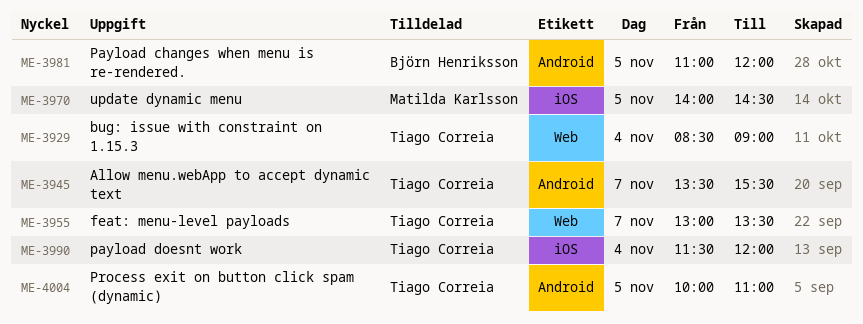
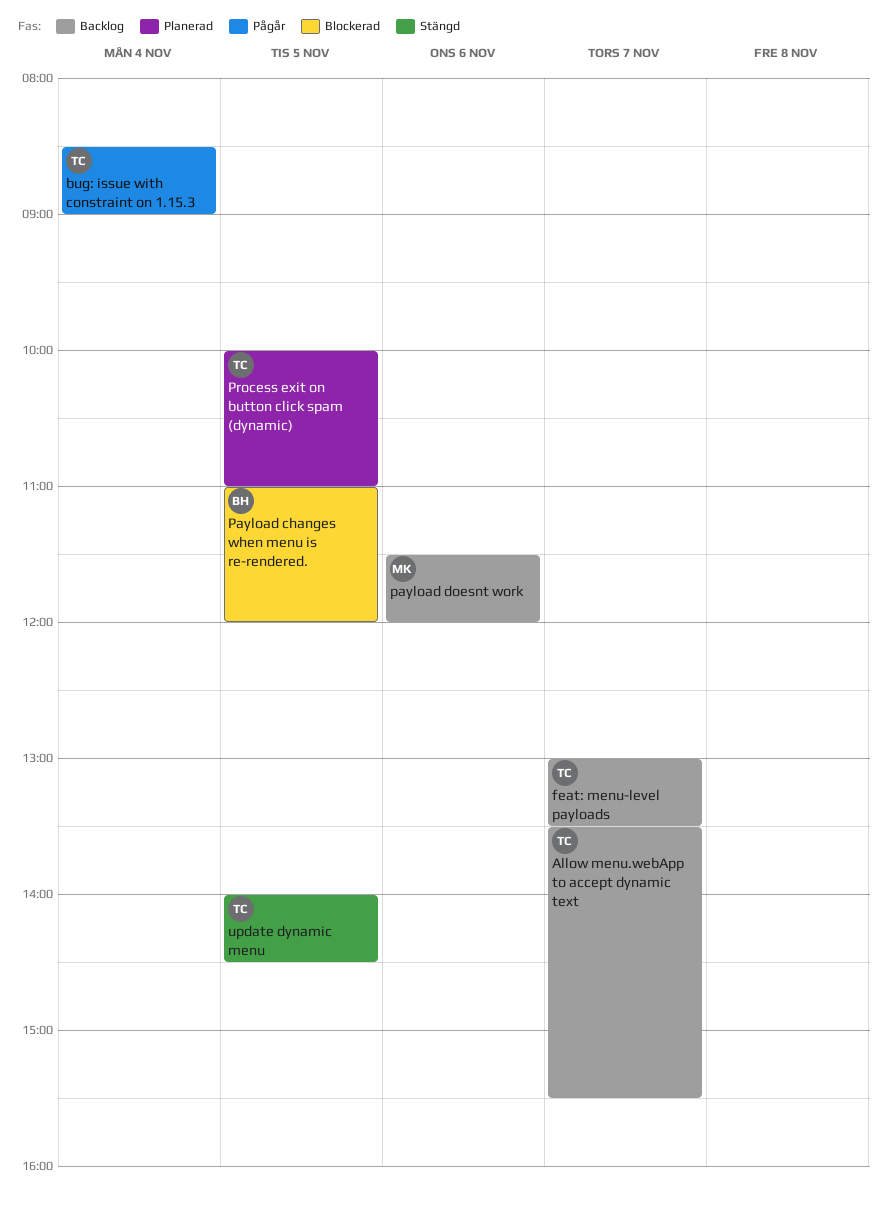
payload doesnt work, owner: Tiago Correia -> Matilda Karlsson
payload doesnt work, day: Nov 4 -> Nov 6
update dynamic menu, owner: Matilda Karlsson -> Tiago Correia

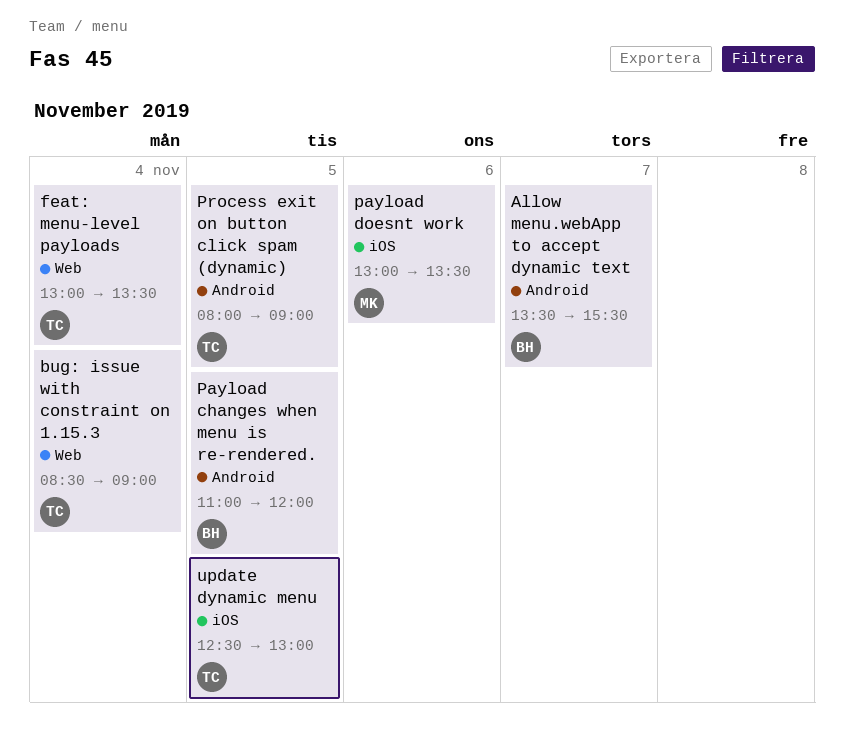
Allow menu.webApp to accept dynamic text, owner: TC -> BH
feat: menu-level payloads, day: Nov 7 -> Nov 4
payload doesnt work, begins: 11:30 -> 13:00
payload doesnt work, ends: 12:00 -> 13:30
Process exit on button click spam (dynamic), begins: 10:00 -> 08:00
Process exit on button click spam (dynamic), ends: 11:00 -> 09:00
update dynamic menu, begins: 14:00 -> 12:30
update dynamic menu, ends: 14:30 -> 13:00

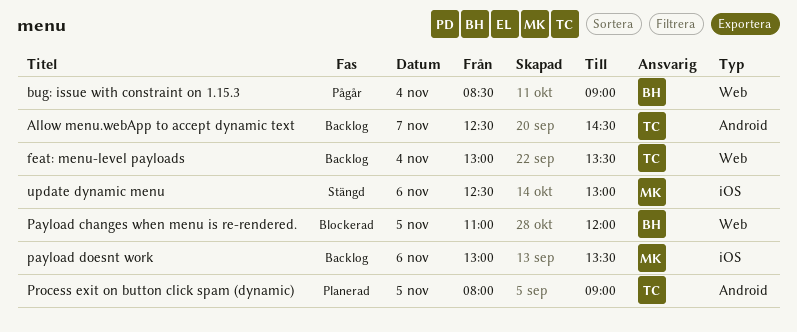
Allow menu.webApp to accept dynamic text, owner: BH -> TC
Allow menu.webApp to accept dynamic text, begins: 13:30 -> 12:30
Allow menu.webApp to accept dynamic text, ends: 15:30 -> 14:30
bug: issue with constraint on 1.15.3, owner: TC -> BH
Payload changes when menu is re-rendered., label: Android -> Web
update dynamic menu, owner: TC -> MK
update dynamic menu, day: Nov 5 -> Nov 6

